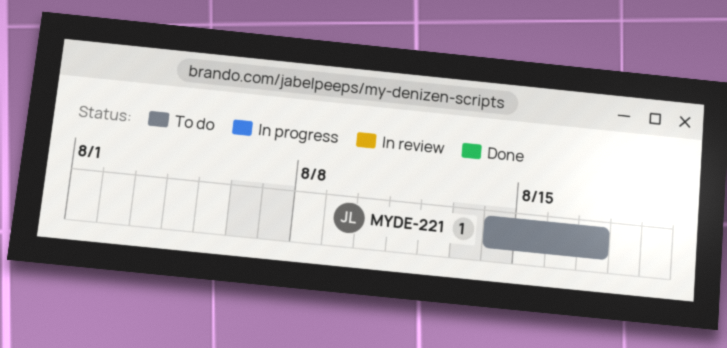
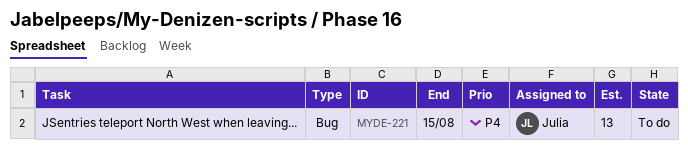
MYDE-221, estimate: 1 -> 13
MYDE-221, due: Aug 17 -> Aug 15

